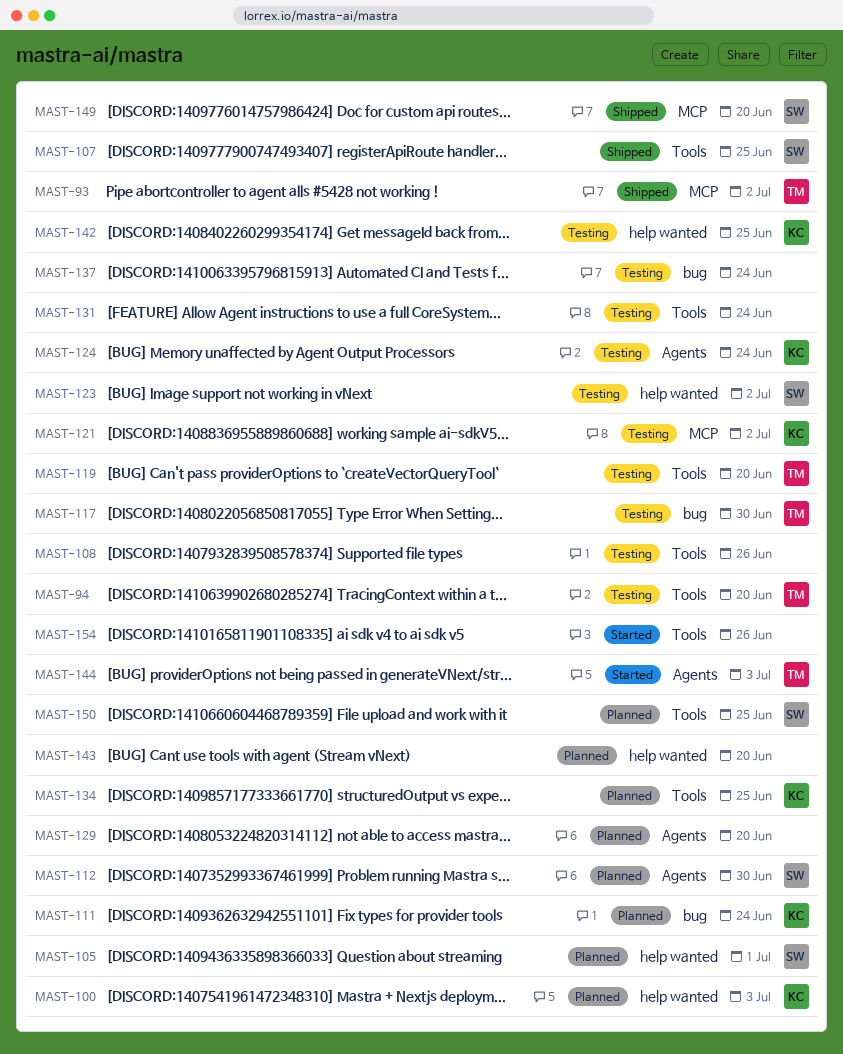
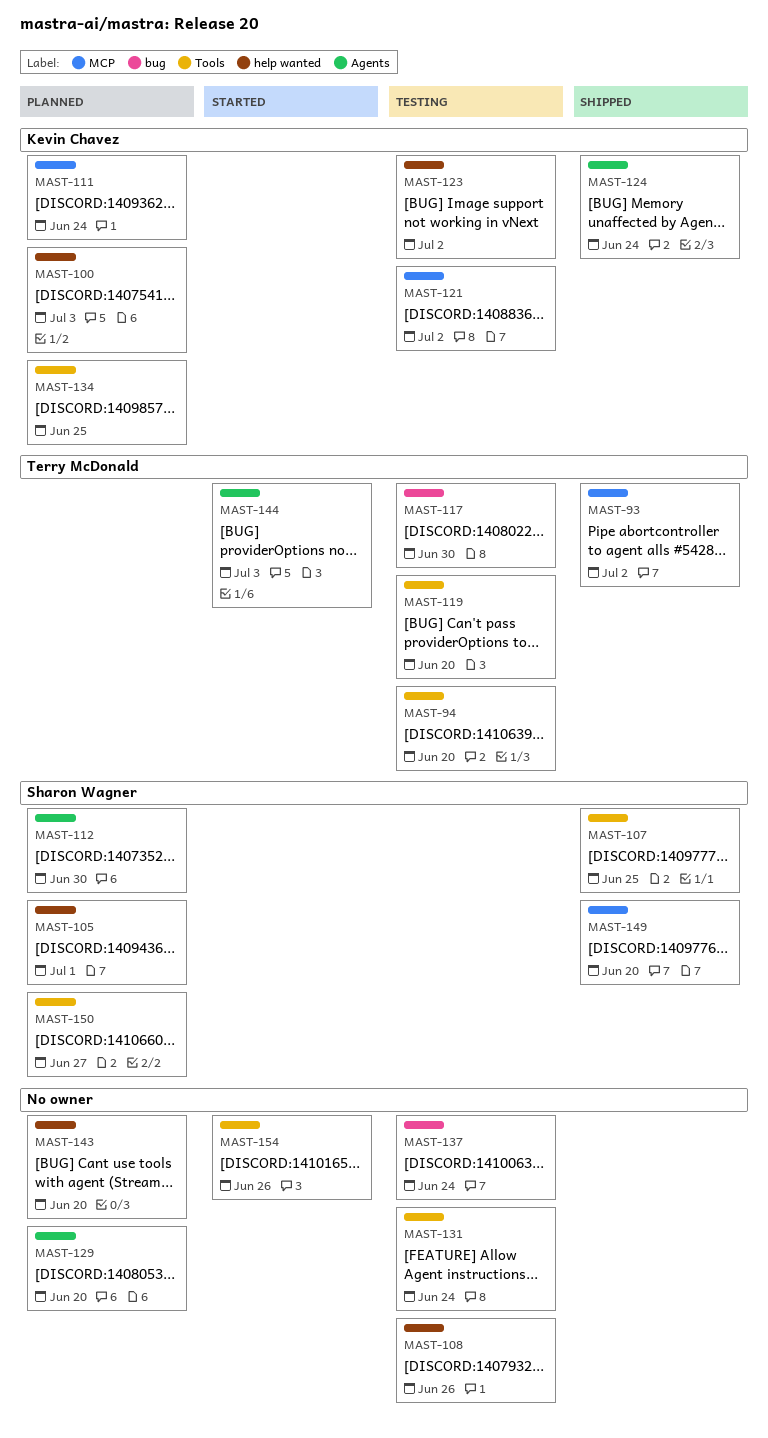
MAST-108, label: Tools -> help wanted
MAST-111, label: bug -> MCP
MAST-123, owner: Sharon Wagner -> Kevin Chavez
MAST-124, status: Testing -> Shipped
MAST-142: present -> none
MAST-150, due: Jun 25 -> Jun 27

